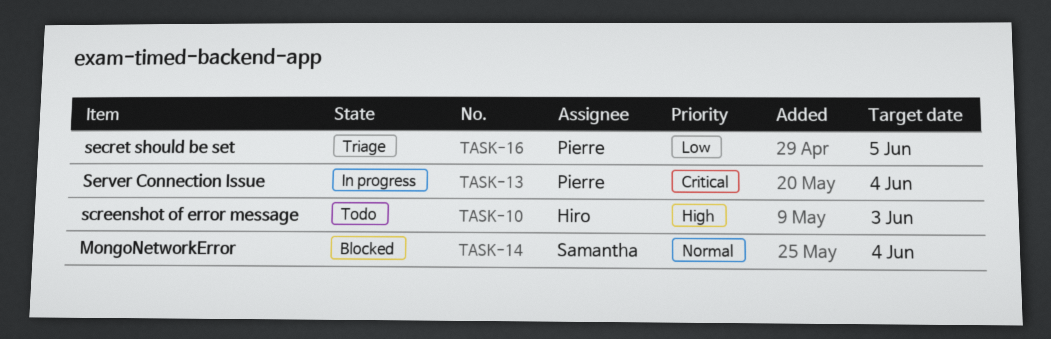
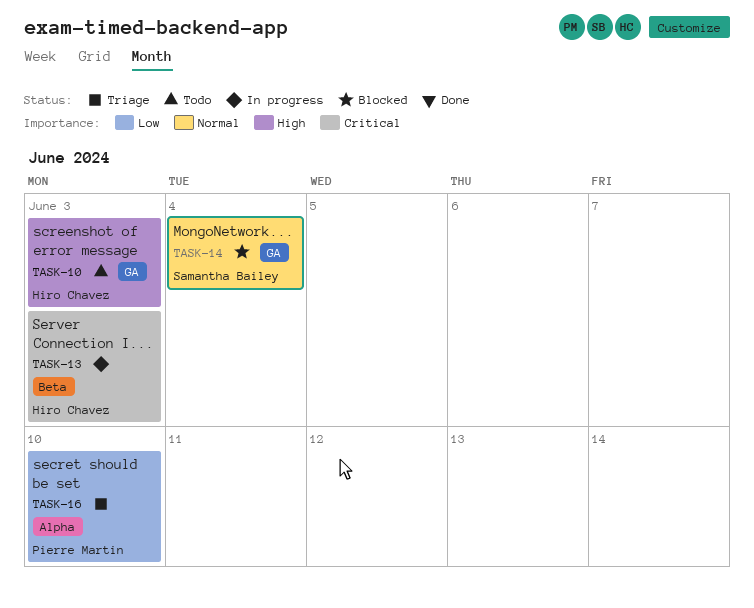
TASK-13, owner: Pierre Martin -> Hiro Chavez
TASK-13, due: Jun 4 -> Jun 3
TASK-16, due: Jun 5 -> Jun 10

